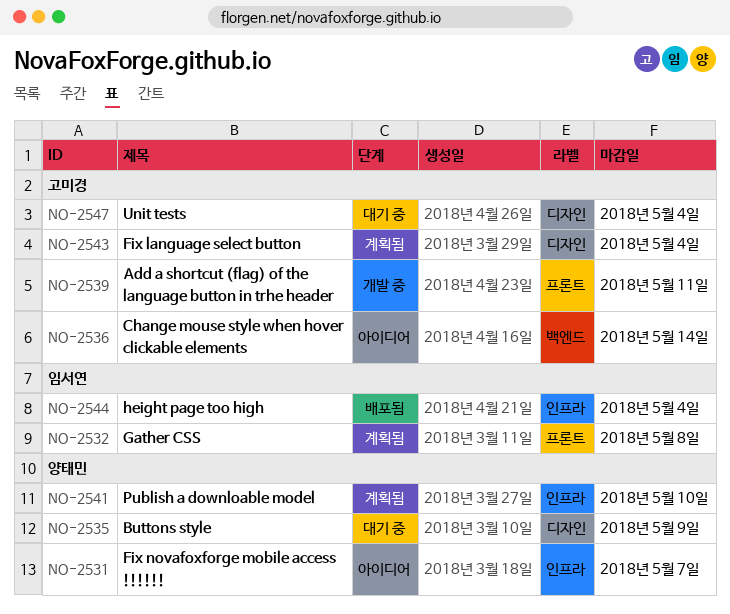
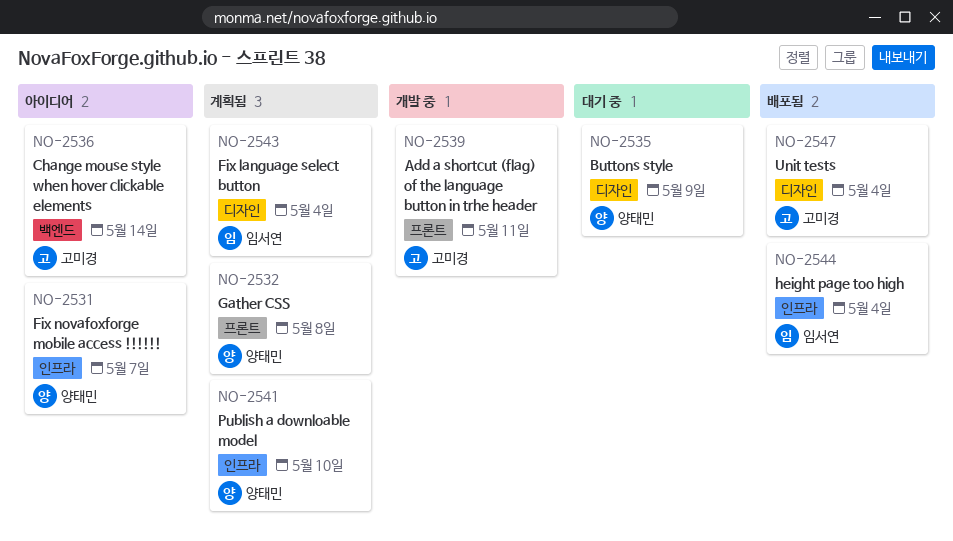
NO-2532, owner: 임서연 -> 양태민
NO-2543, owner: 고미경 -> 임서연
NO-2547, status: 대기 중 -> 배포됨

